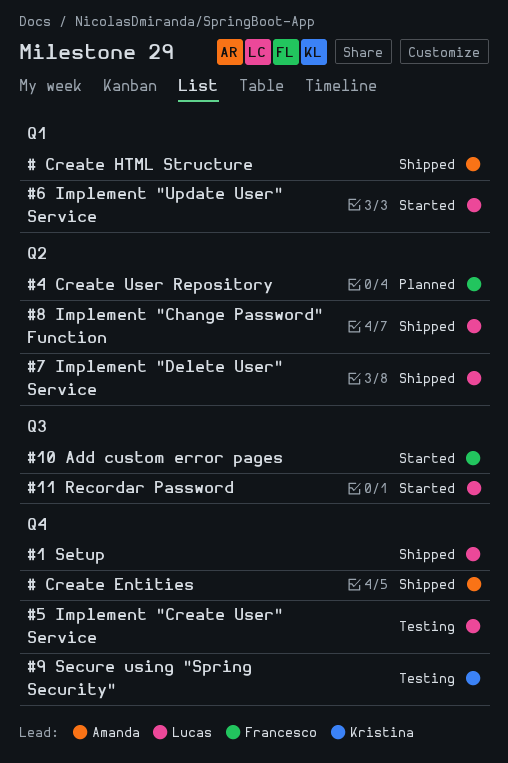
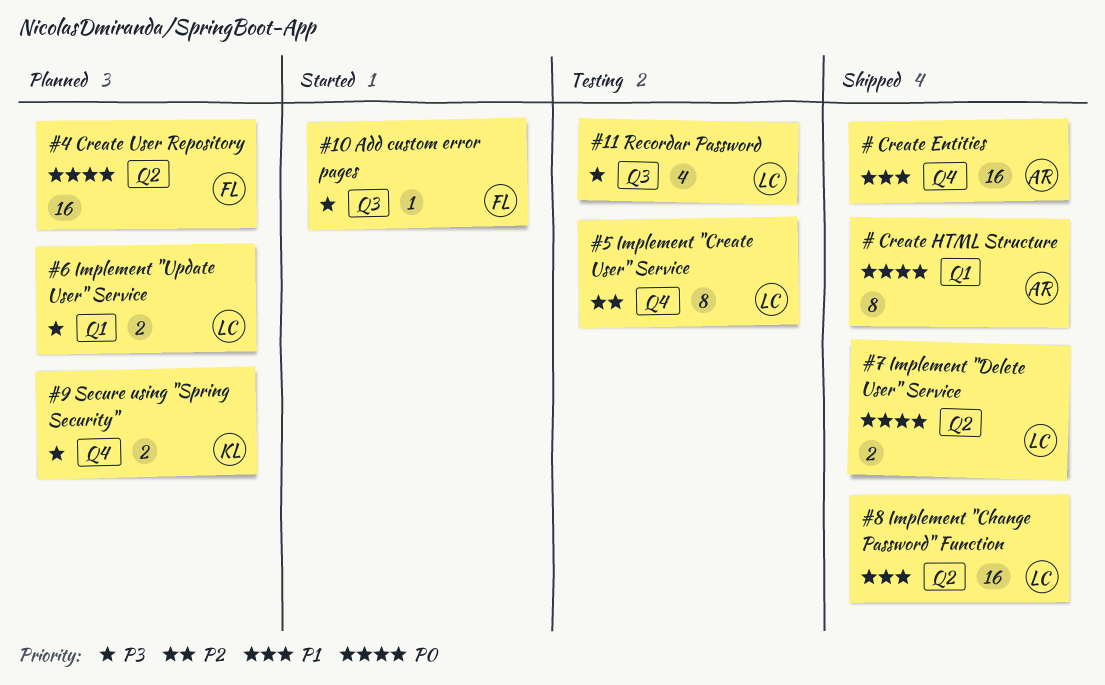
#1 Setup: present -> none
#11 Recordar Password, status: Started -> Testing
#6 Implement "Update User" Service, status: Started -> Planned
#9 Secure using "Spring Security", status: Testing -> Planned

